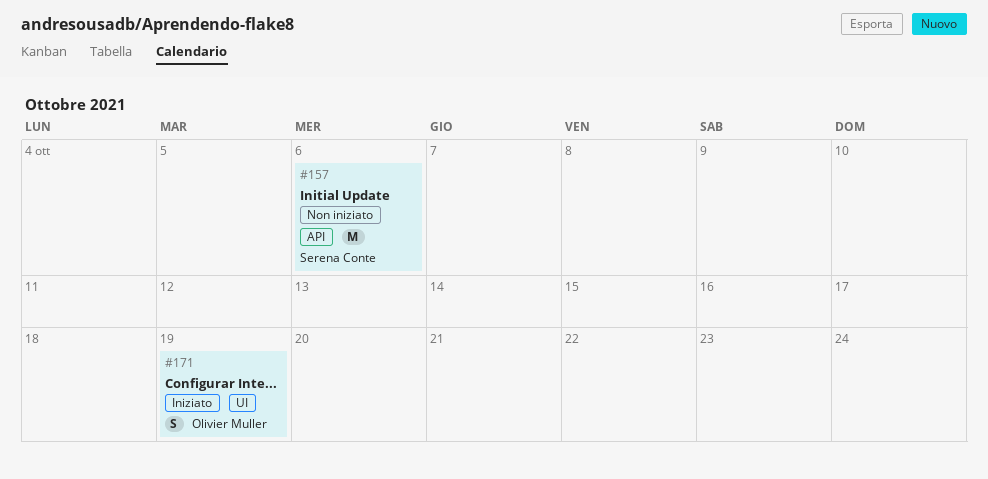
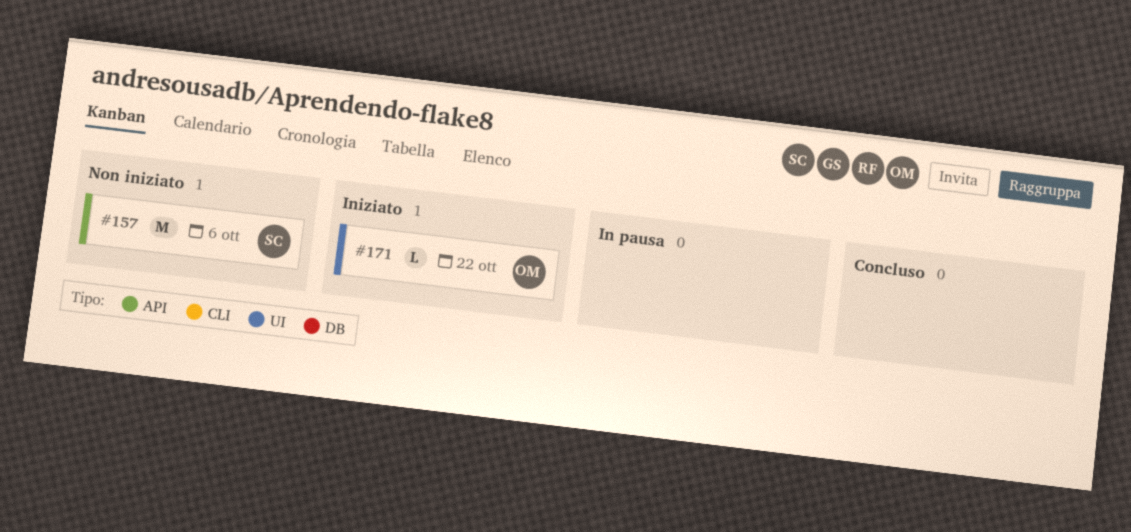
#171, estimate: S -> L
#171, due: Oct 19 -> Oct 22

